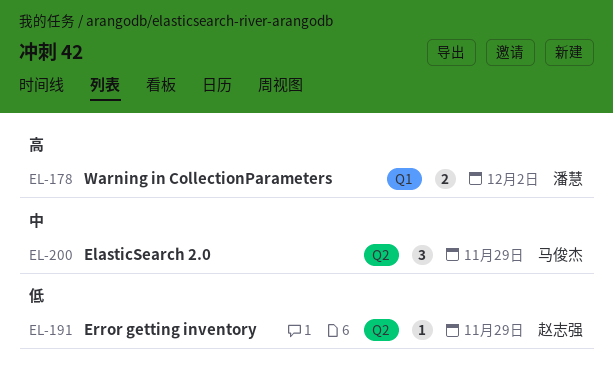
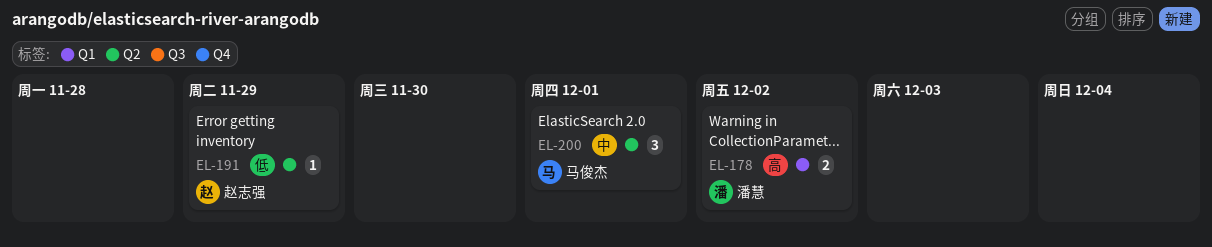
EL-200, due: Nov 29 -> Dec 1

